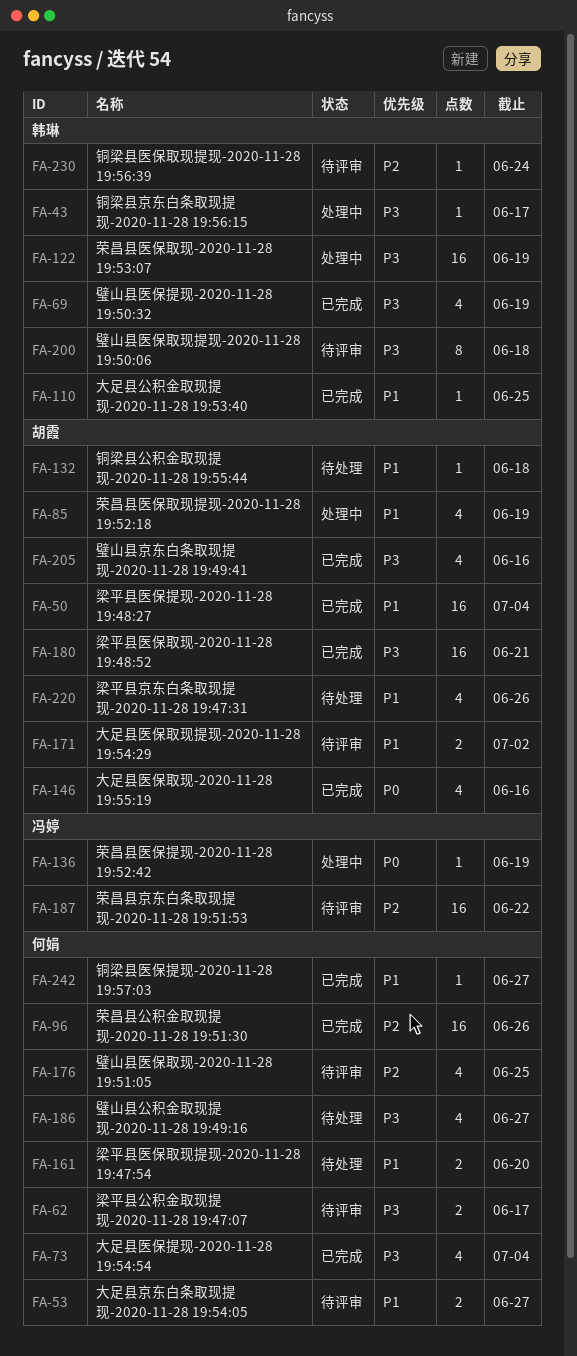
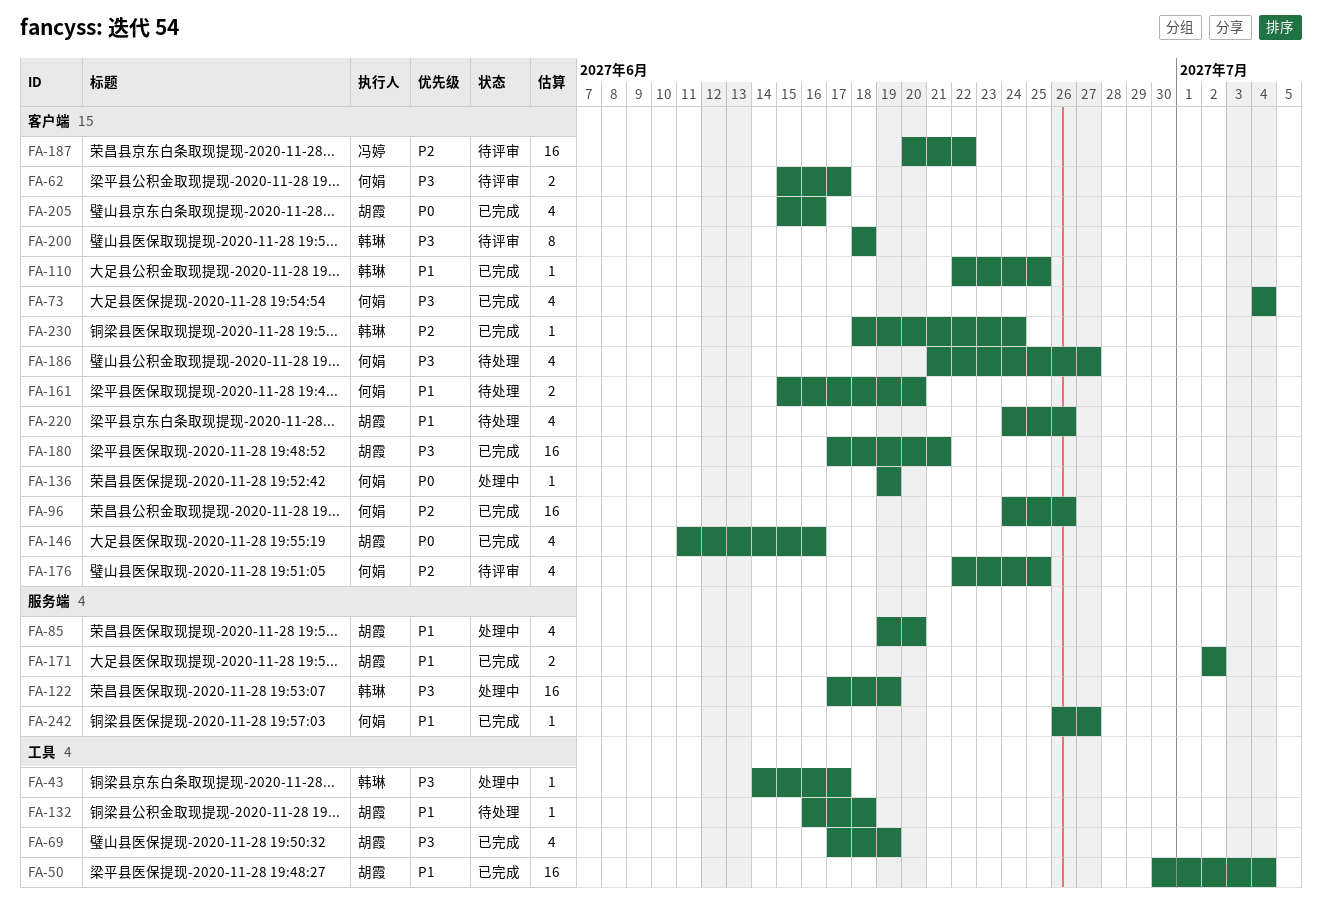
FA-53: present -> none
FA-69, owner: 韩琳 -> 胡霞
FA-85, due: Jun 19 -> Jun 20
FA-136, owner: 冯婷 -> 何娟
FA-171, status: 待评审 -> 已完成
FA-205, priority: P3 -> P0
FA-230, status: 待评审 -> 已完成

